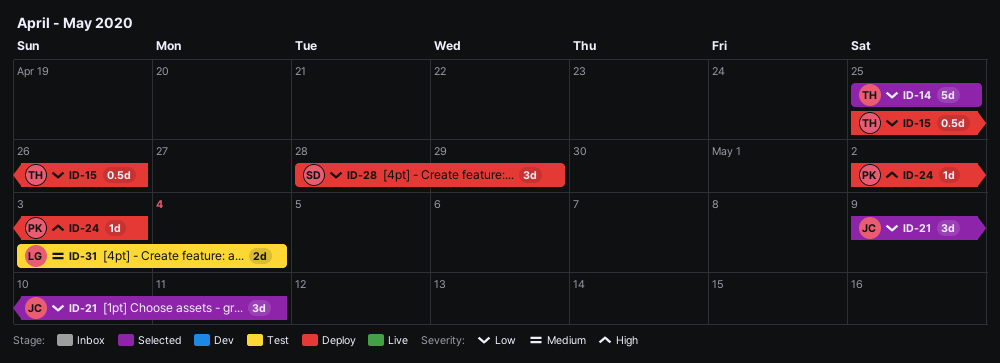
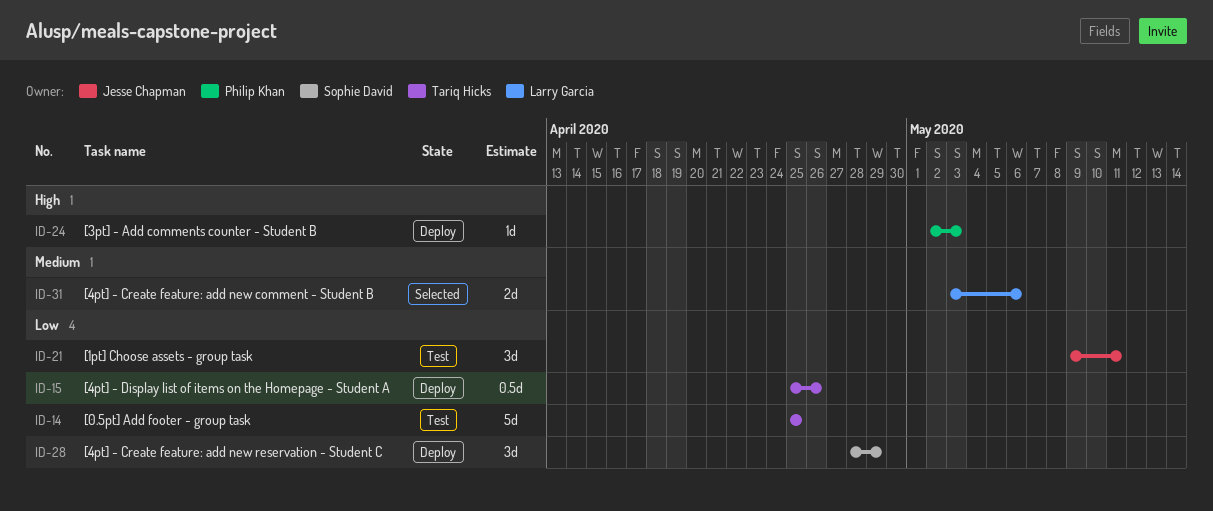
ID-14, status: Selected -> Test
ID-21, status: Selected -> Test
ID-31, status: Test -> Selected
ID-31, due: May 4 -> May 6

